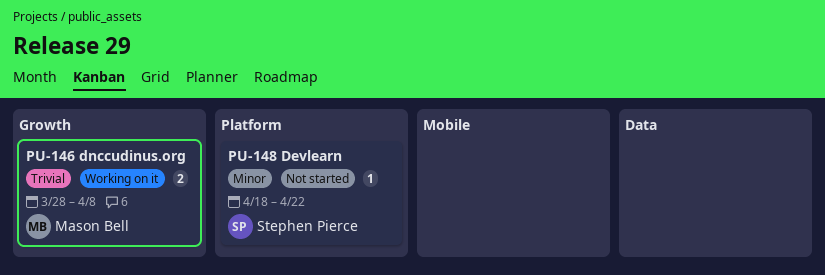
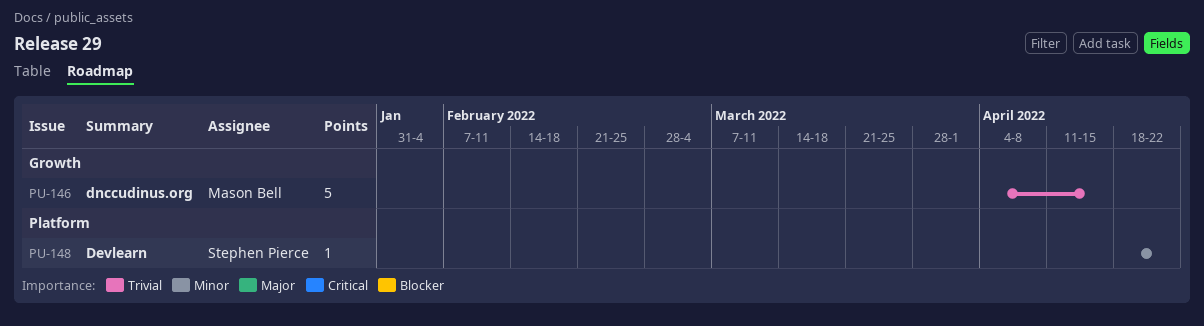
PU-146, estimate: 2 -> 5
PU-146, start: Mar 28 -> Apr 4
PU-146, due: Apr 8 -> Apr 15

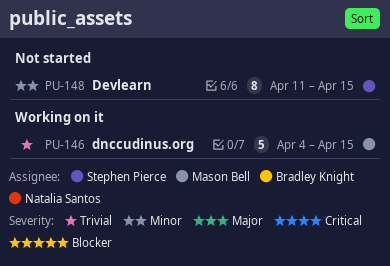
PU-148, estimate: 1 -> 8
PU-148, start: Apr 18 -> Apr 11
PU-148, due: Apr 22 -> Apr 15

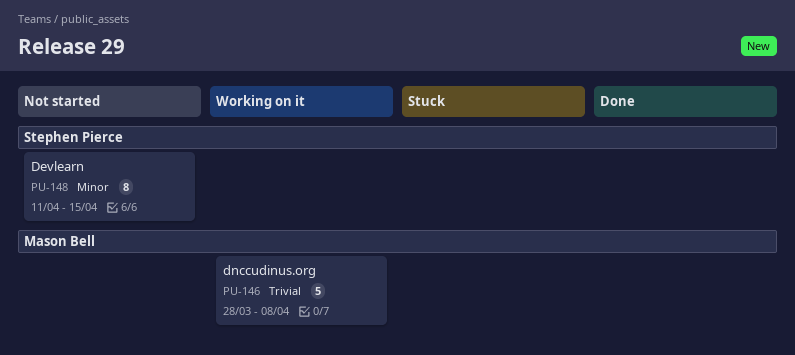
PU-146, start: Apr 4 -> Mar 28
PU-146, due: Apr 15 -> Apr 8

